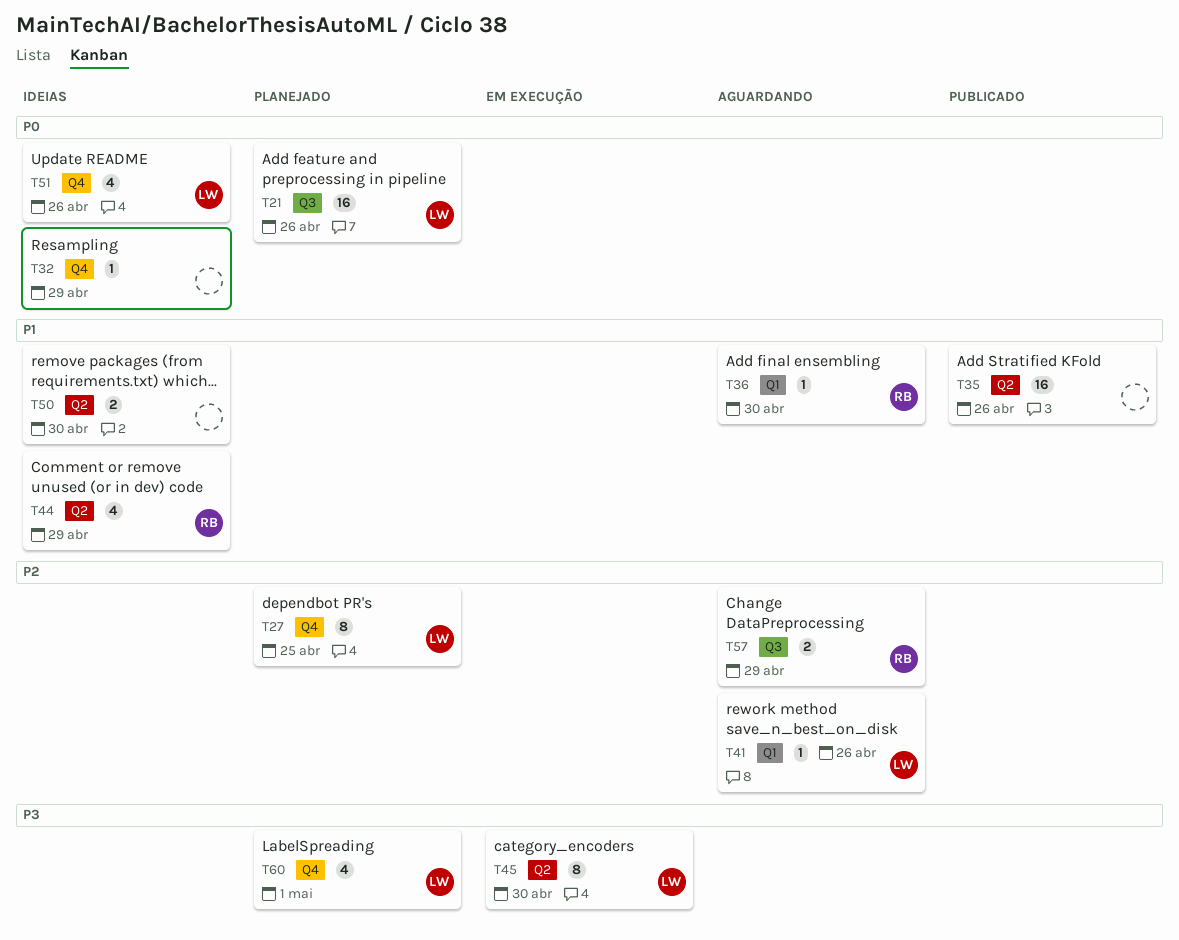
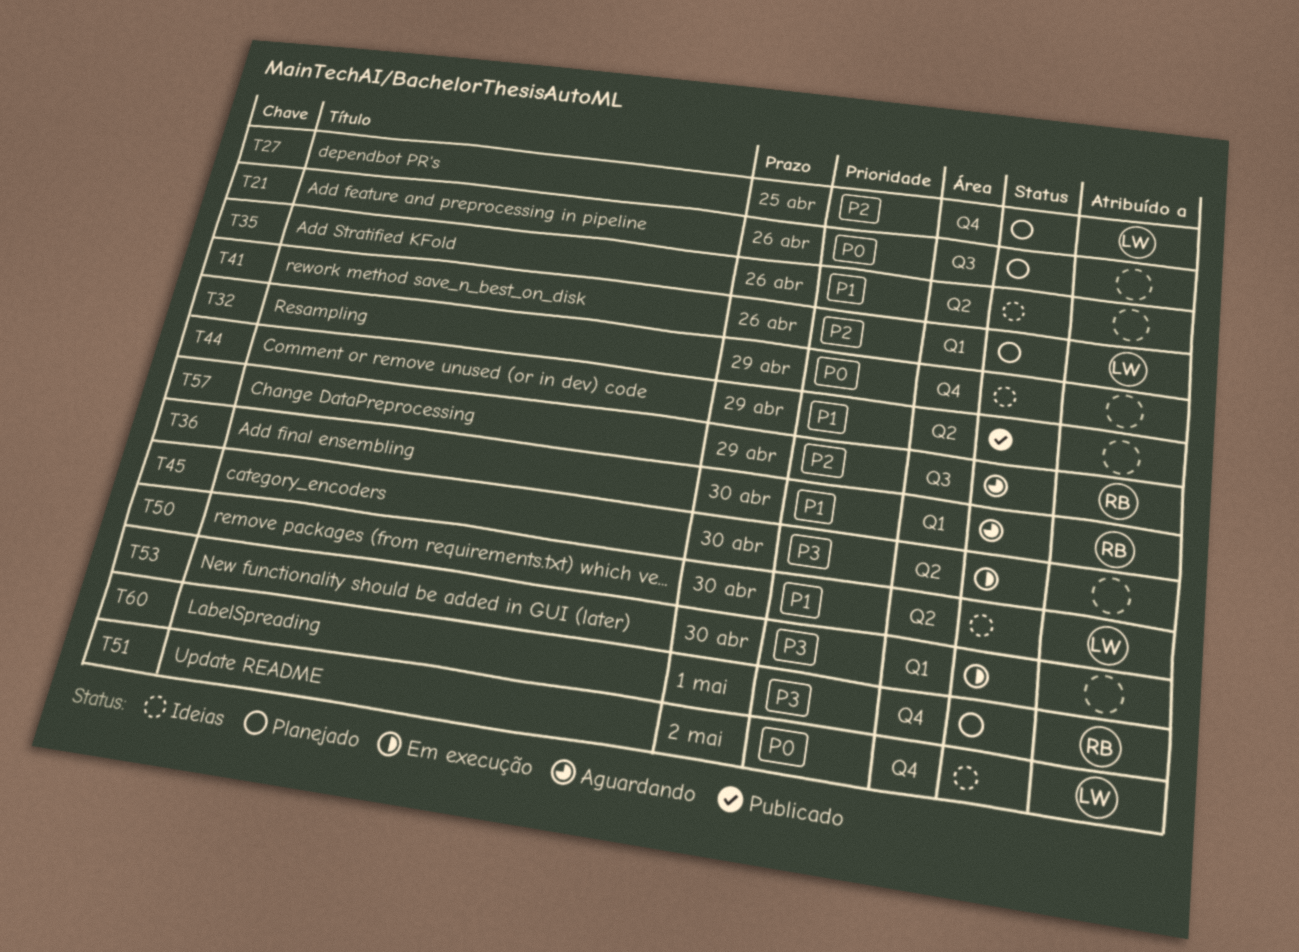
T21, owner: LW -> none
T35, status: Publicado -> Ideias
T41, status: Aguardando -> Planejado
T44, status: Ideias -> Publicado
T44, owner: RB -> none
T45, owner: LW -> none
T50, owner: none -> LW
T51, due: Apr 26 -> May 2
T53: none -> present
T60, owner: LW -> RB

